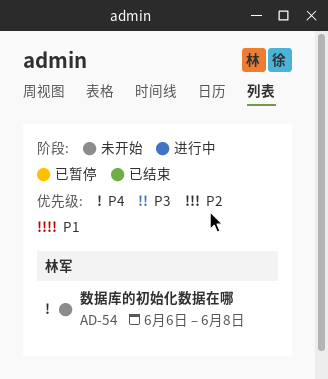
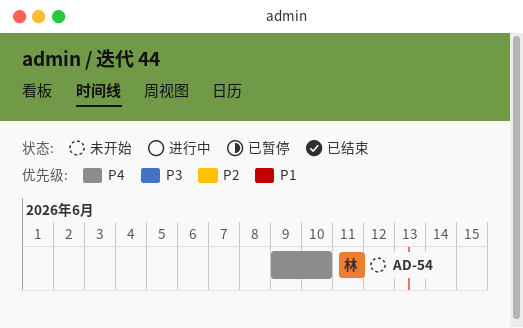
AD-54, start: Jun 6 -> Jun 9
AD-54, due: Jun 8 -> Jun 10

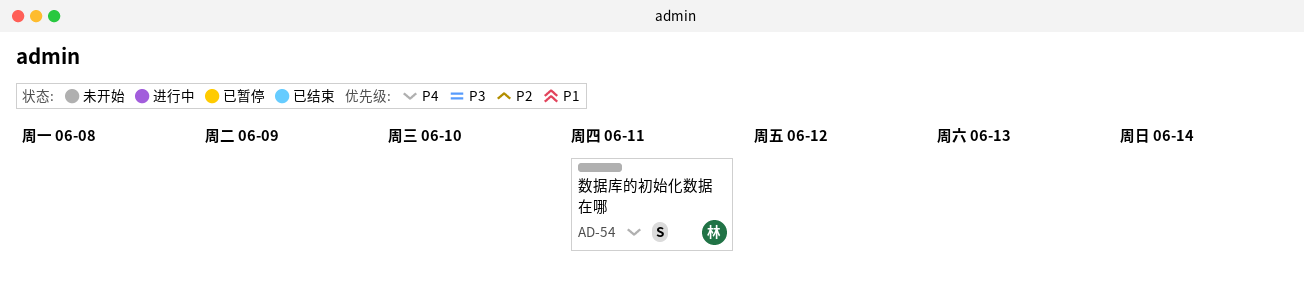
AD-54, due: Jun 10 -> Jun 11

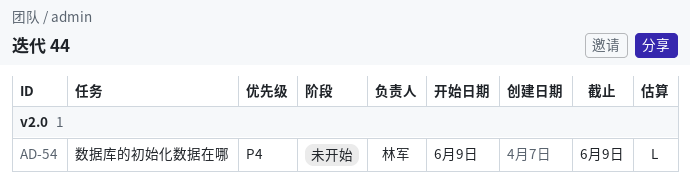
AD-54, estimate: S -> L
AD-54, due: Jun 11 -> Jun 9

